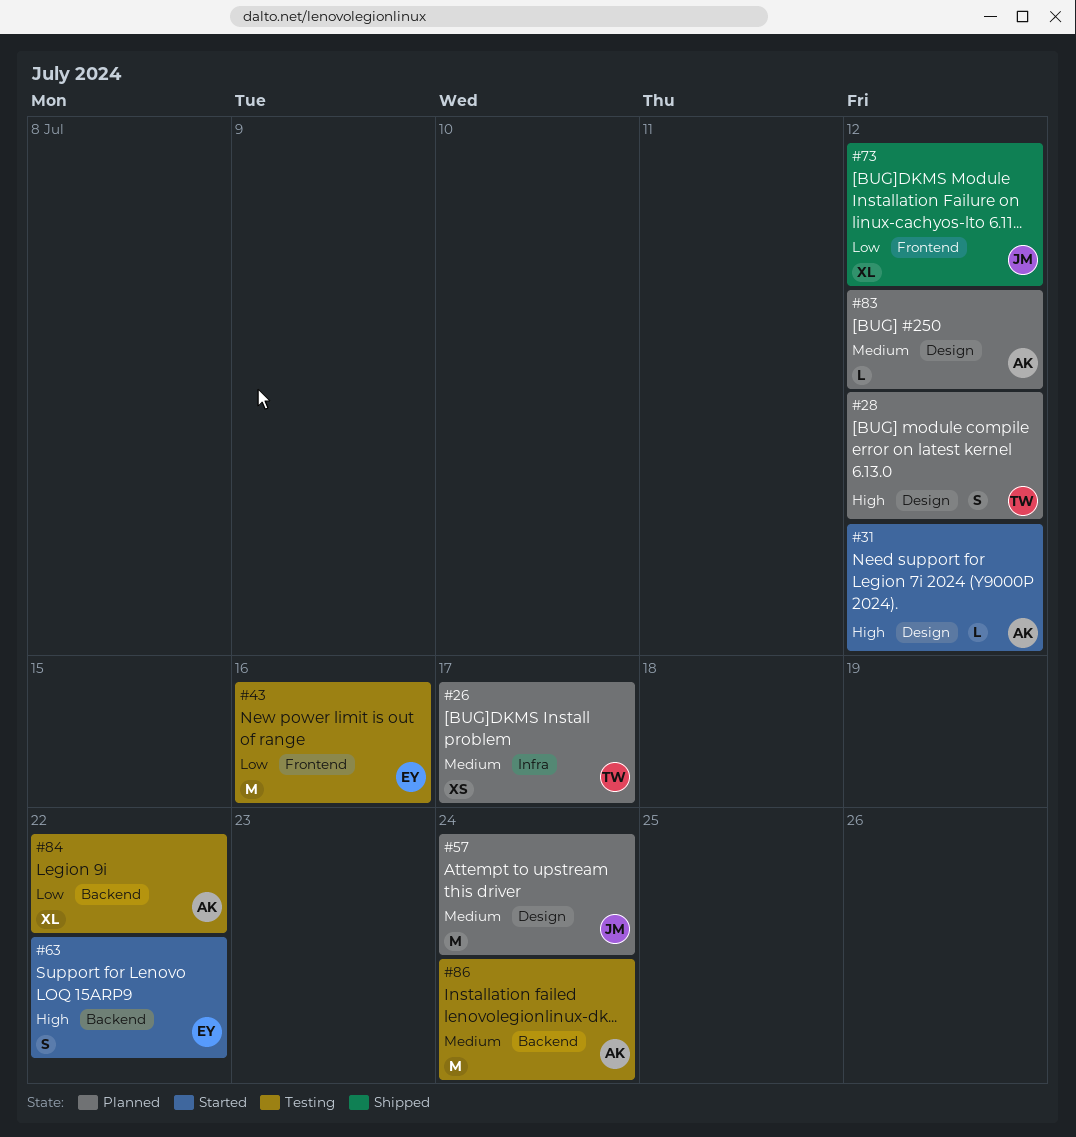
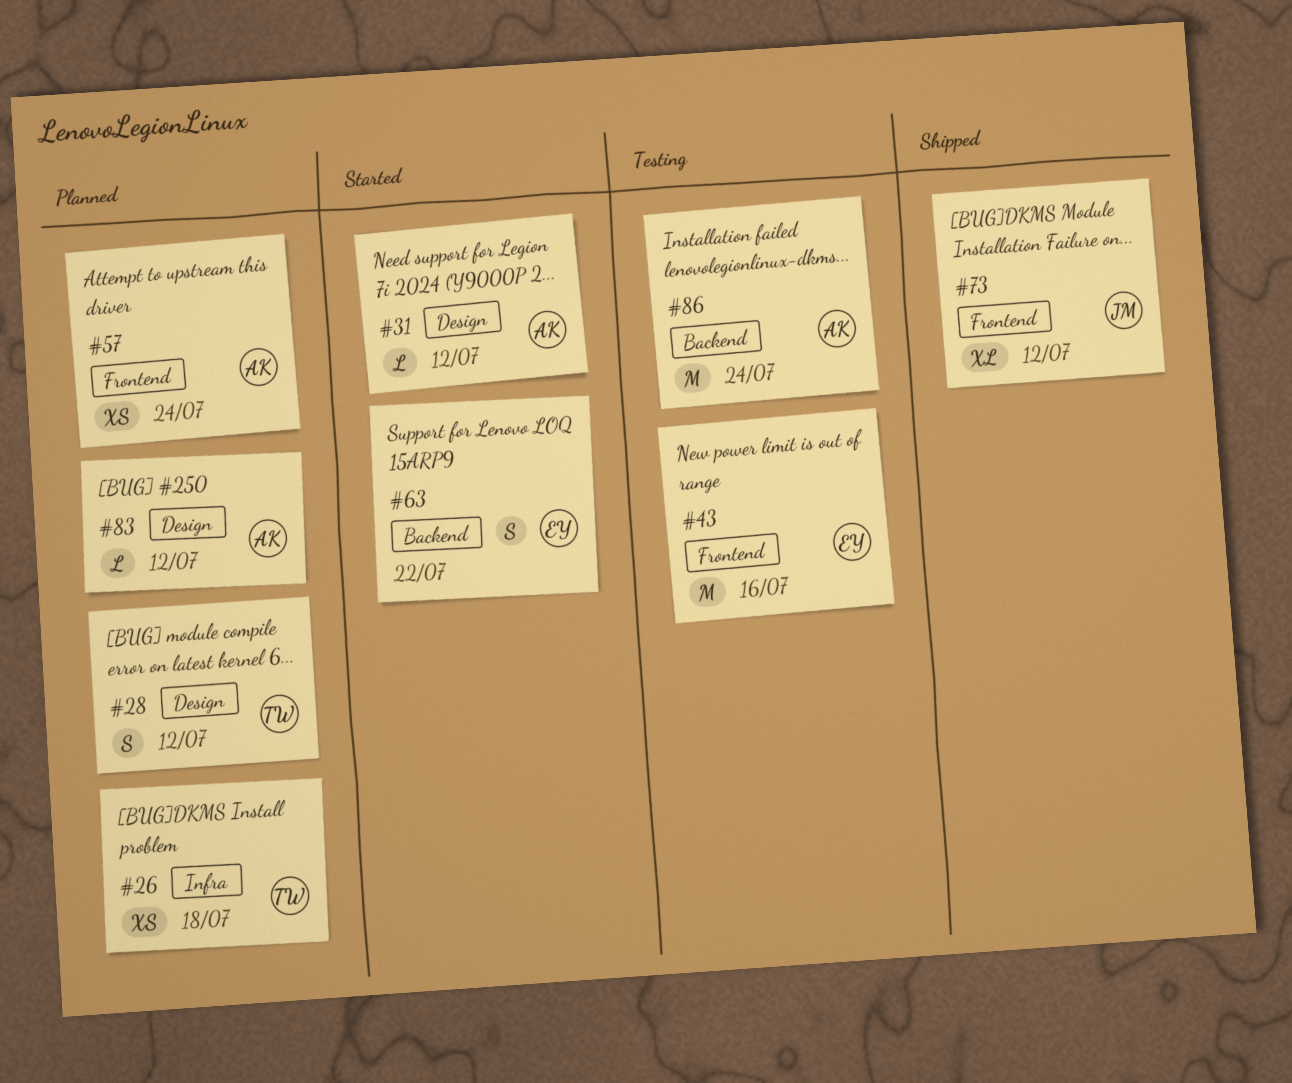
#26, due: Jul 17 -> Jul 18
#57, owner: JM -> AK
#57, label: Design -> Frontend
#57, estimate: M -> XS
#84: present -> none

